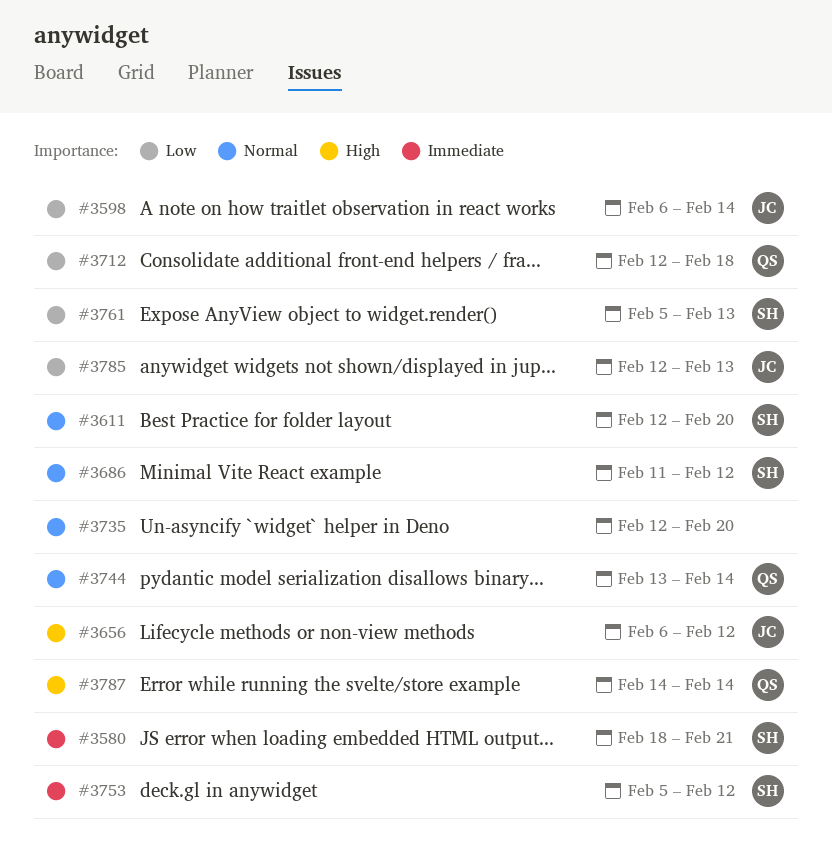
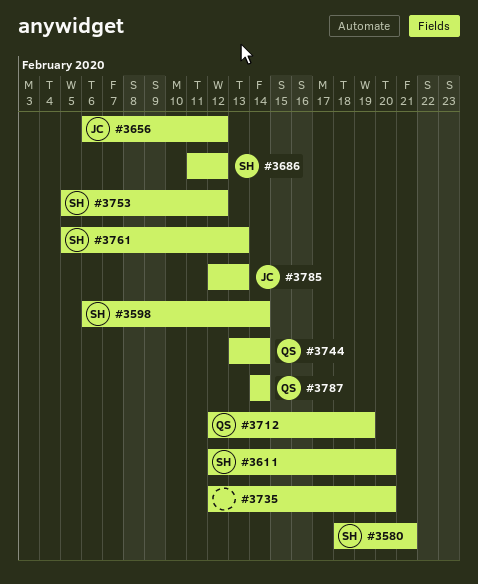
#3598, owner: JC -> SH
#3712, due: Feb 18 -> Feb 19

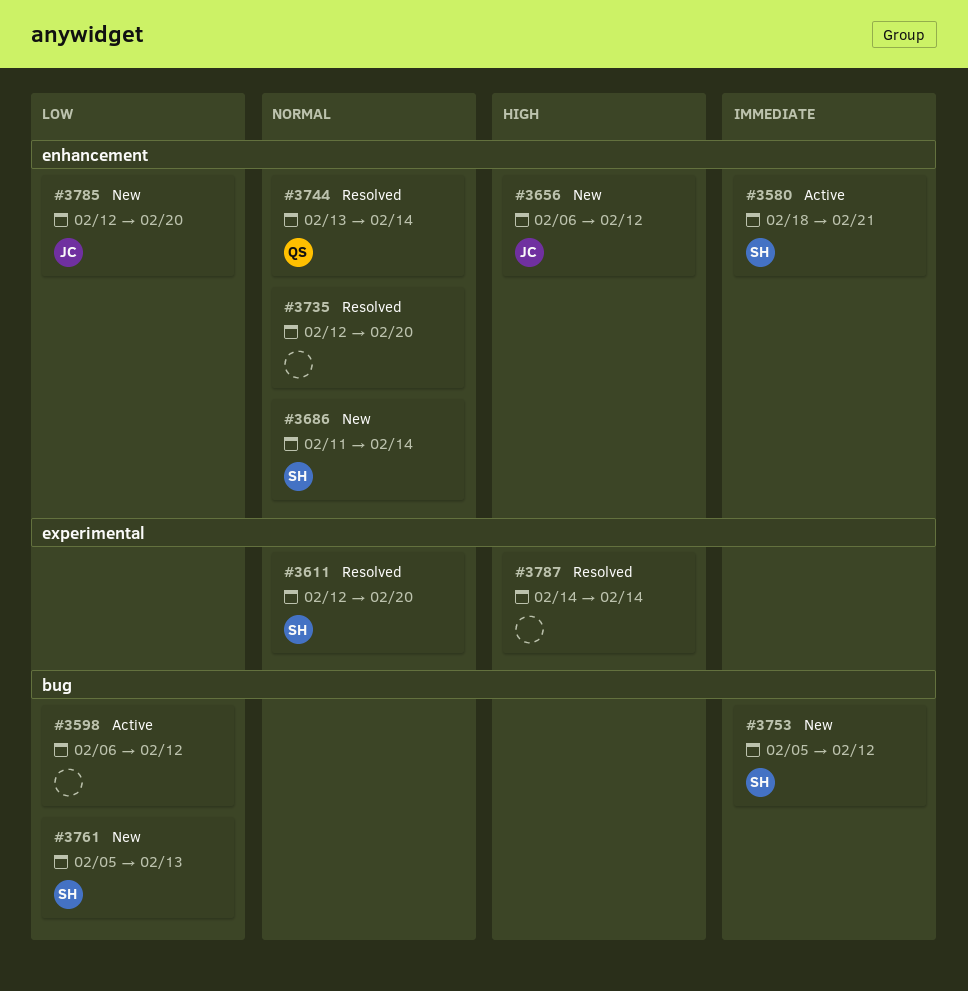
#3598, owner: SH -> none
#3598, due: Feb 14 -> Feb 12
#3686, due: Feb 12 -> Feb 14
#3712: present -> none
#3785, due: Feb 13 -> Feb 20
#3787, owner: QS -> none

